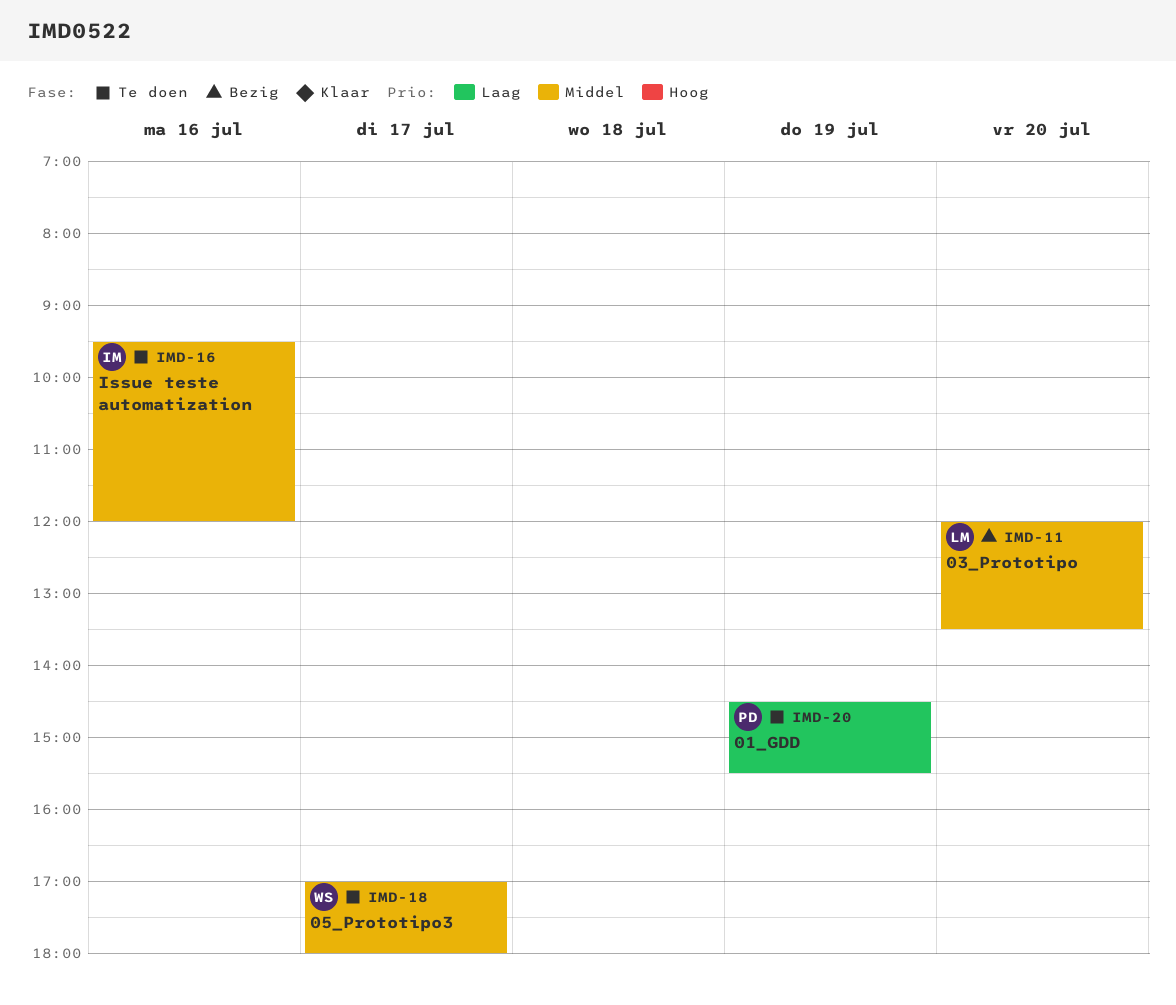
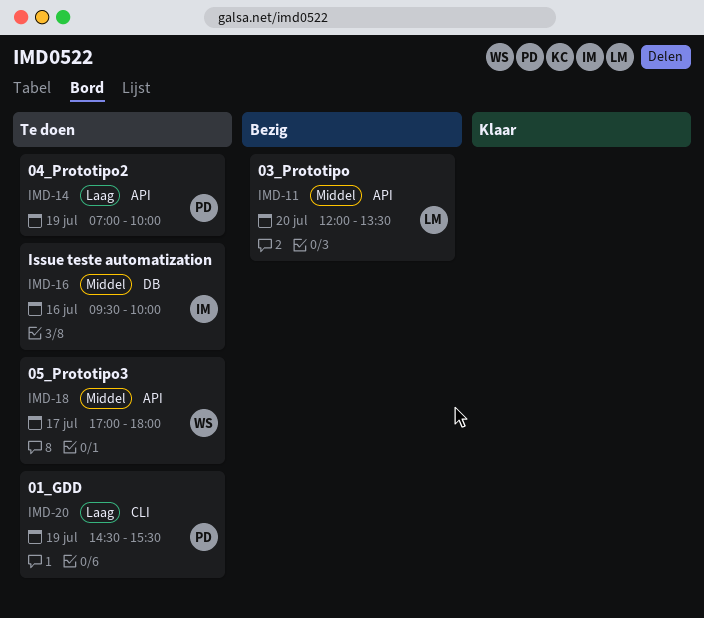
IMD-14: none -> present
IMD-16, ends: 12:00 -> 10:00

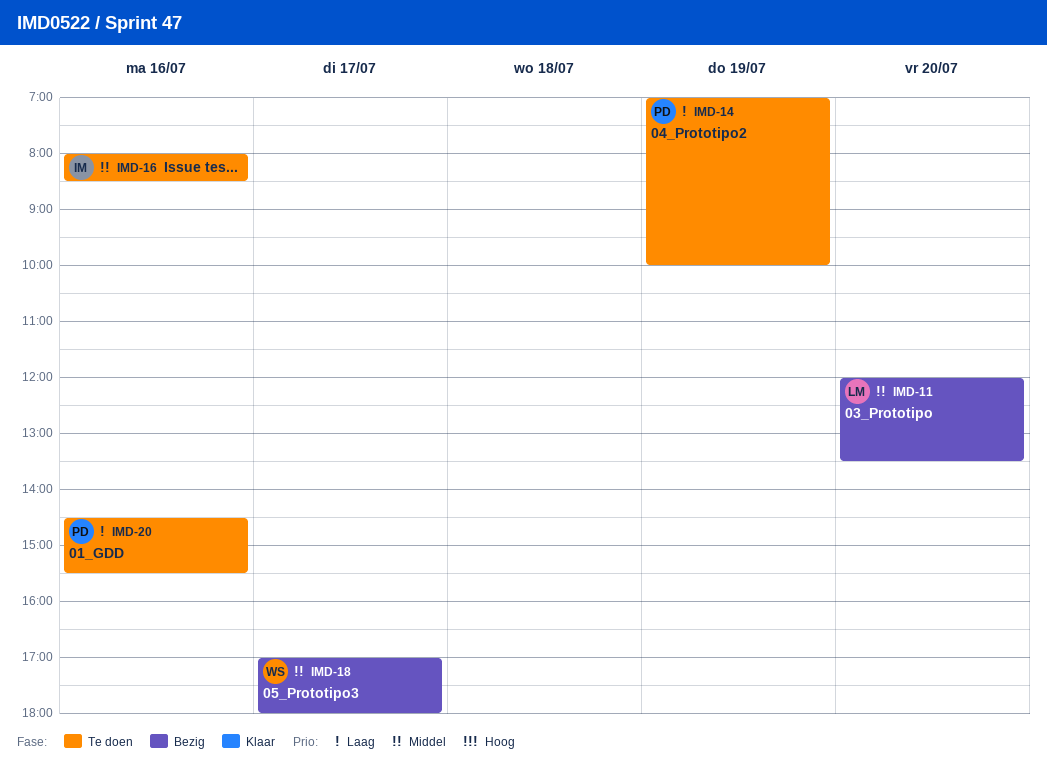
IMD-16, begins: 09:30 -> 08:00
IMD-16, ends: 10:00 -> 08:30
IMD-18, status: Te doen -> Bezig
IMD-20, day: Jul 19 -> Jul 16

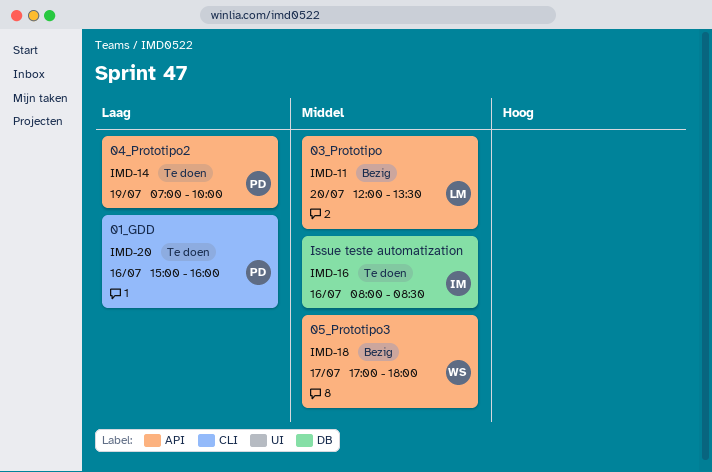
IMD-20, begins: 14:30 -> 15:00
IMD-20, ends: 15:30 -> 16:00

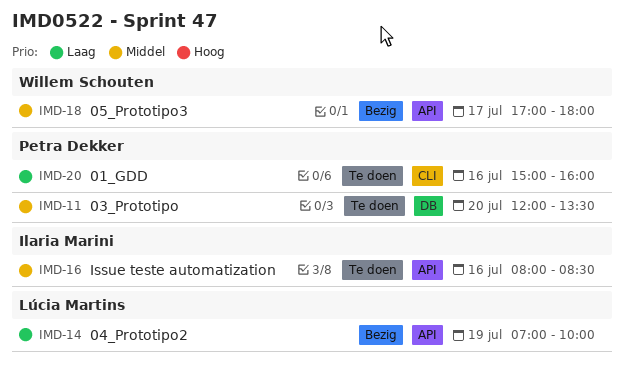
IMD-11, status: Bezig -> Te doen
IMD-11, owner: Lúcia Martins -> Petra Dekker
IMD-11, label: API -> DB
IMD-14, status: Te doen -> Bezig
IMD-14, owner: Petra Dekker -> Lúcia Martins
IMD-16, label: DB -> API

